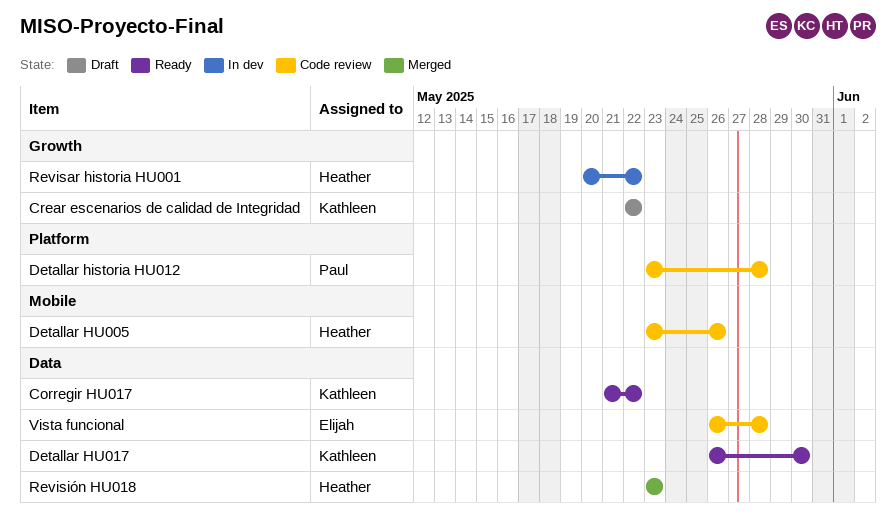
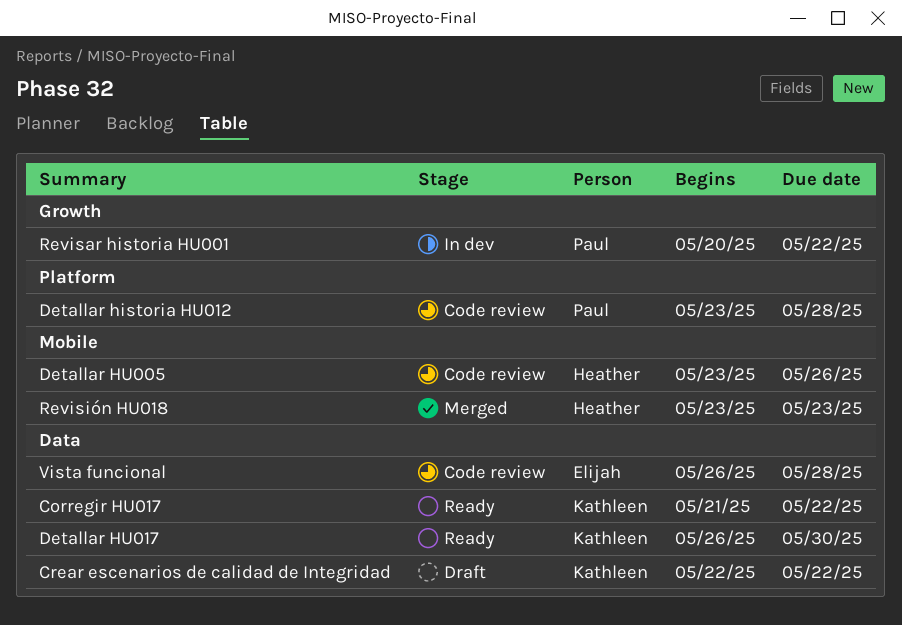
Crear escenarios de calidad de Integridad, label: Growth -> Data
Revisar historia HU001, owner: Heather -> Paul
Revisión HU018, label: Data -> Mobile

